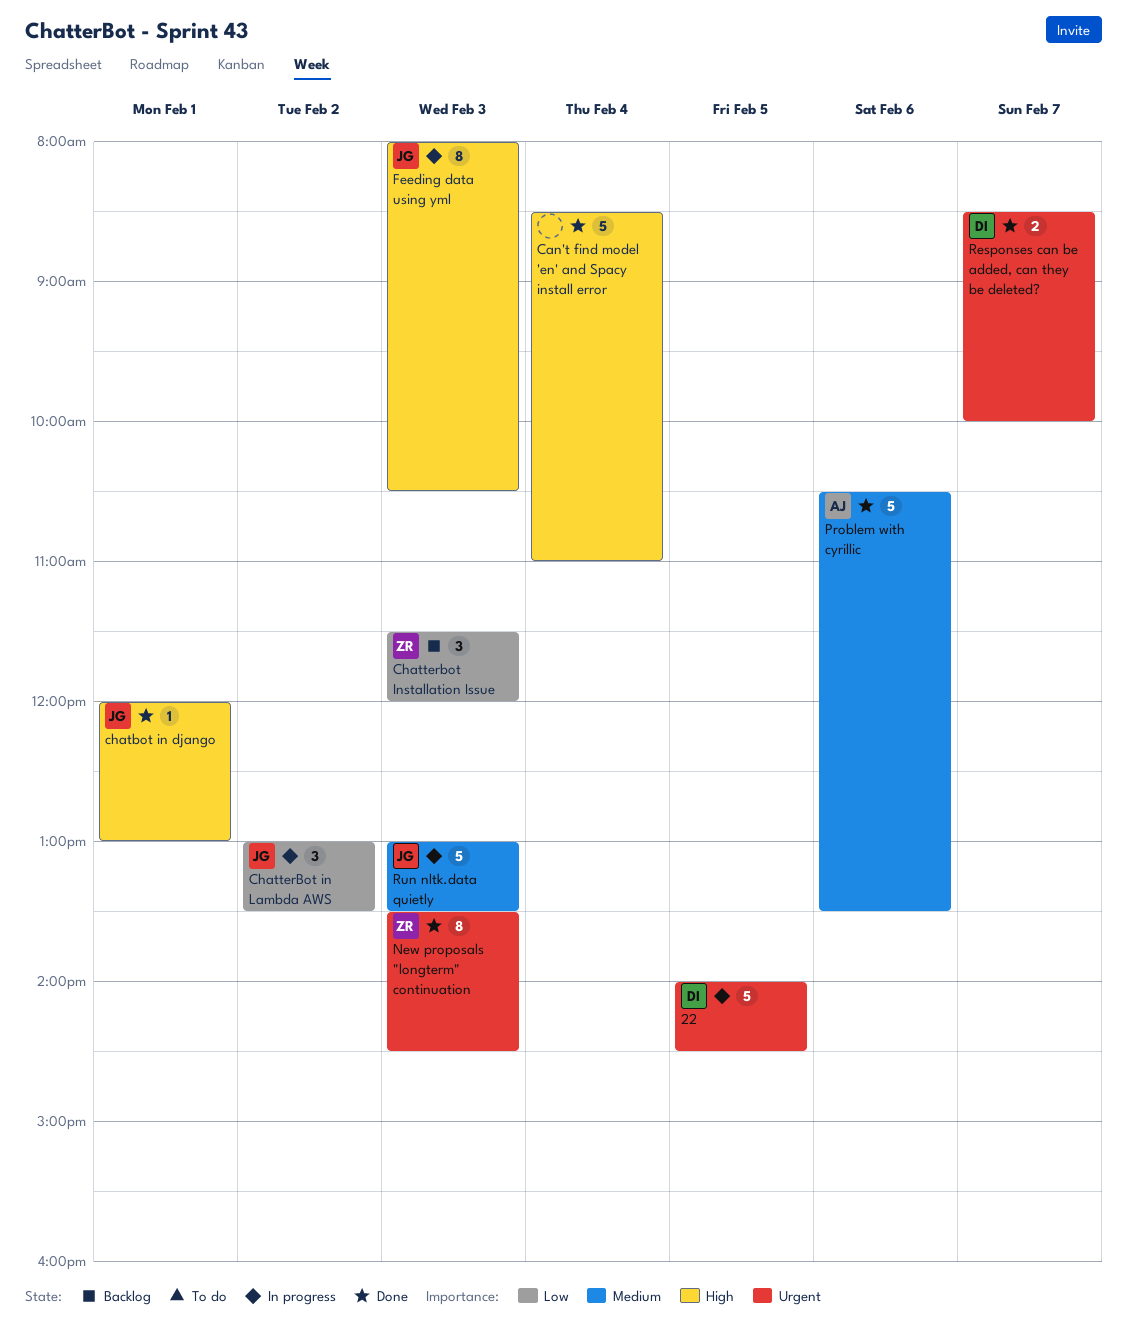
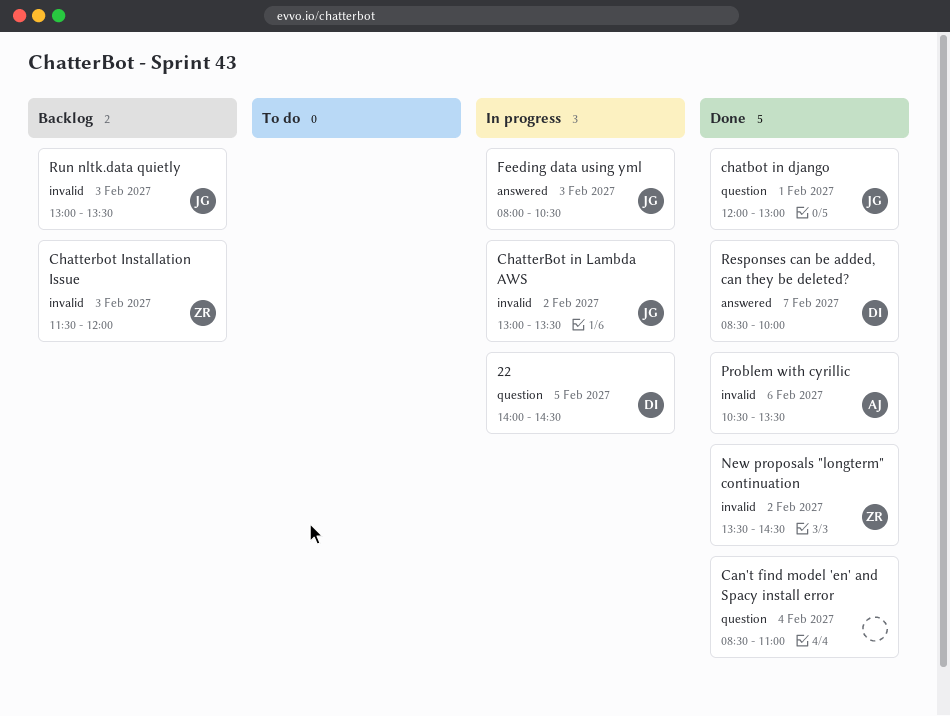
New proposals "longterm" continuation, day: Feb 3 -> Feb 2
Run nltk.data quietly, status: In progress -> Backlog

